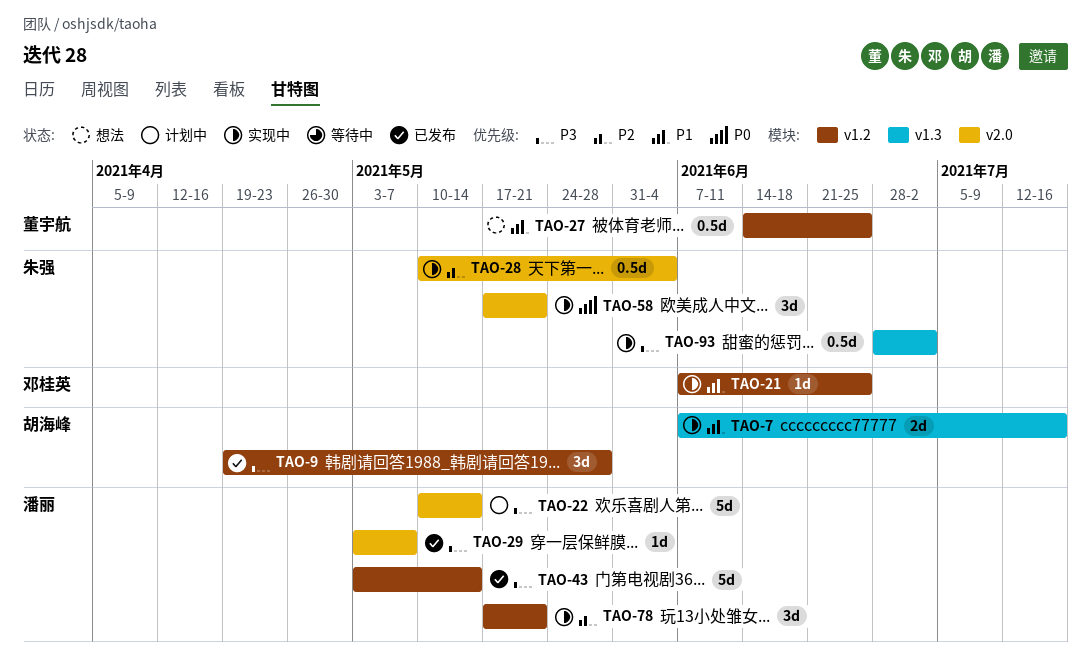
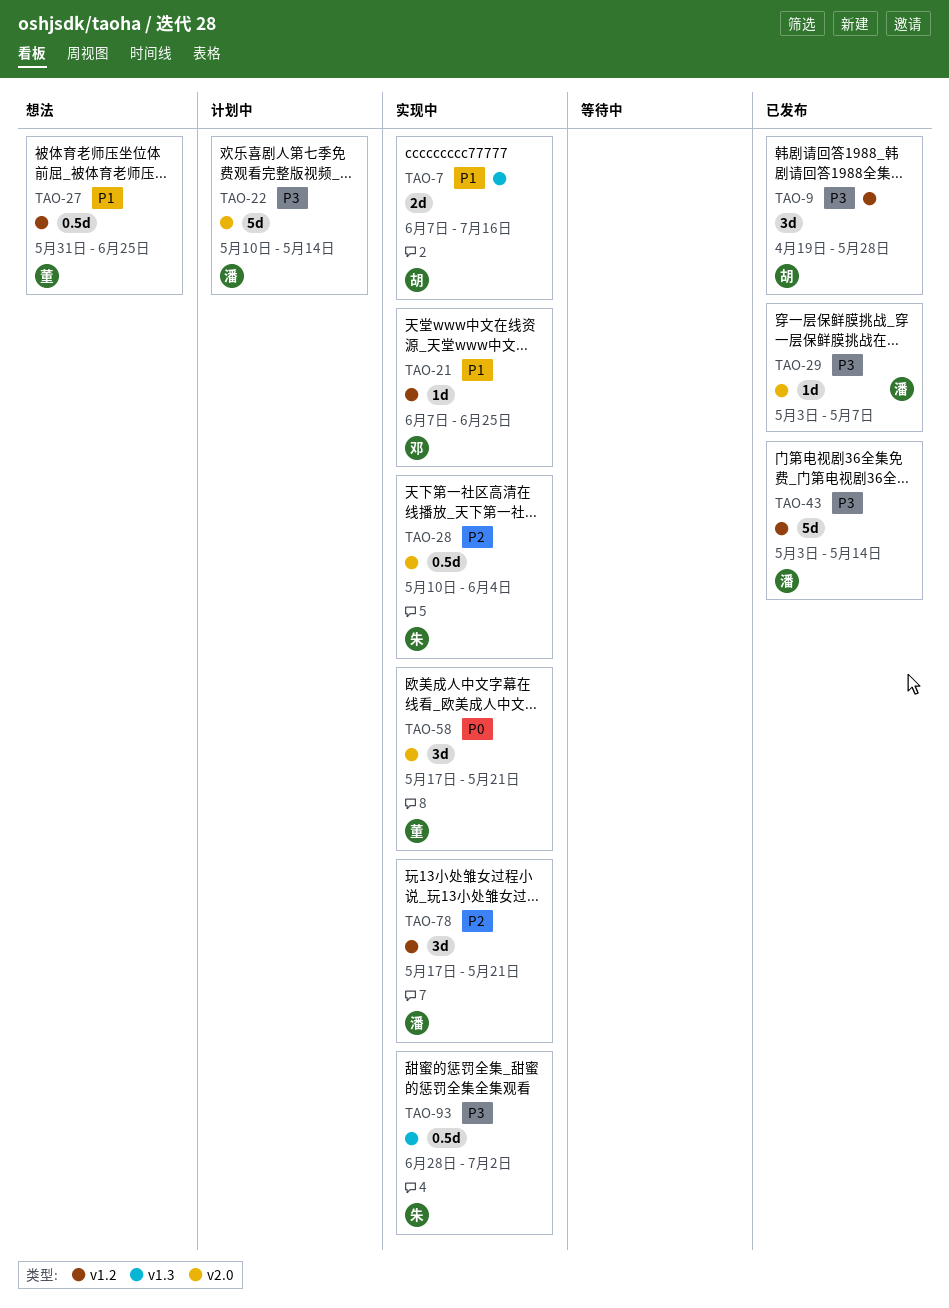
TAO-27, start: Jun 14 -> May 31
TAO-58, owner: 朱强 -> 董宇航

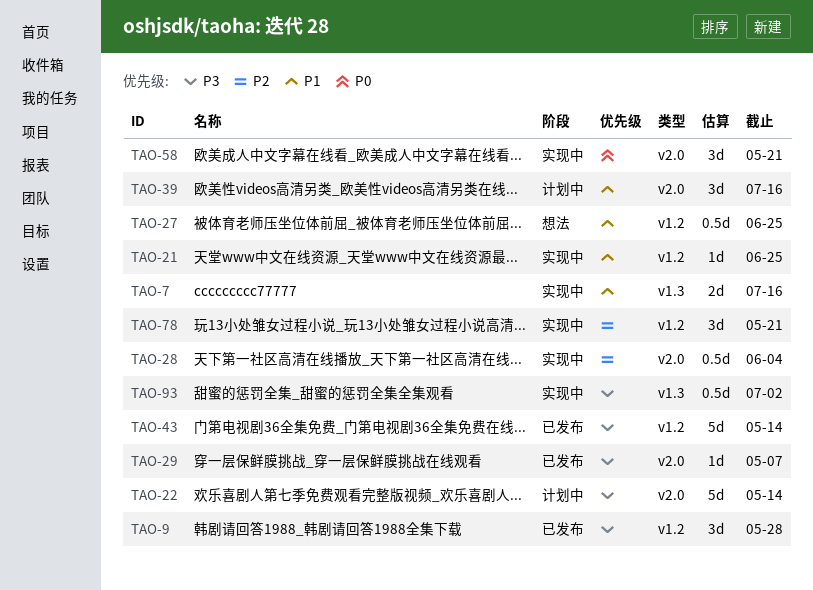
TAO-39: none -> present

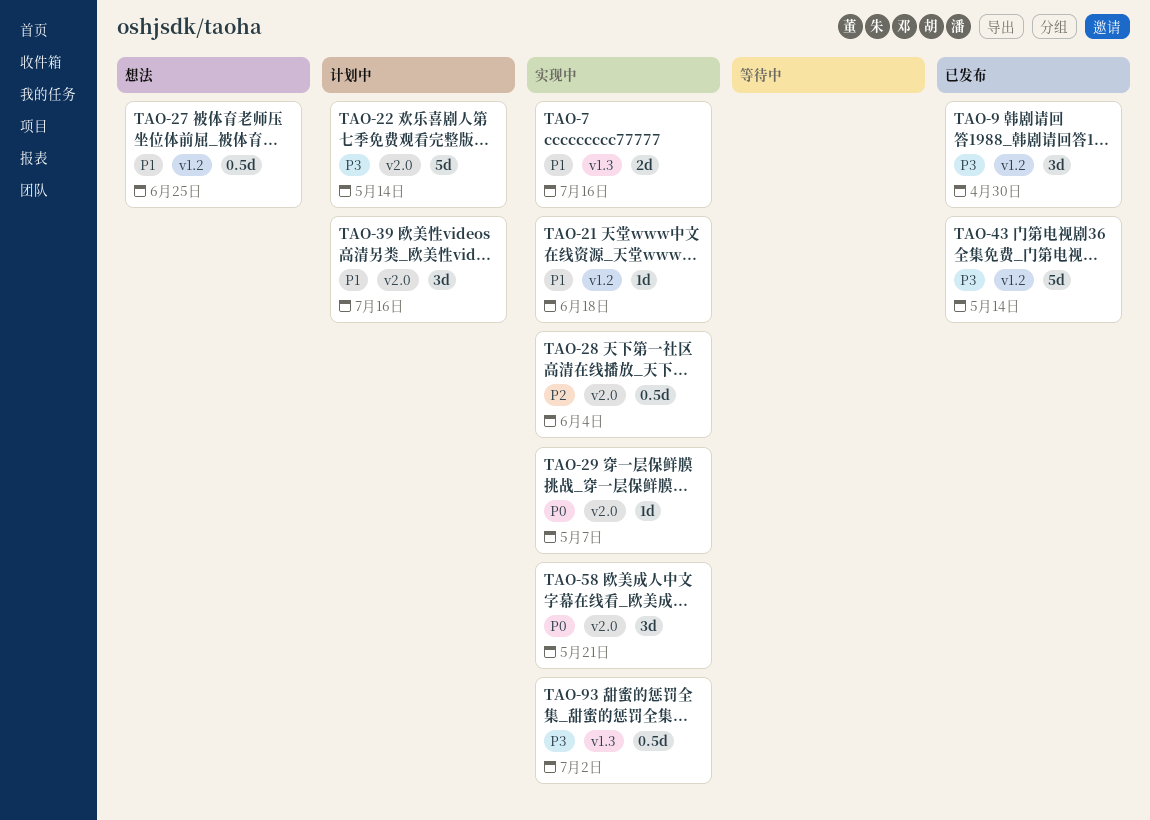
TAO-9, due: May 28 -> Apr 30
TAO-21, due: Jun 25 -> Jun 18
TAO-29, status: 已发布 -> 实现中
TAO-29, priority: P3 -> P0
TAO-78: present -> none

